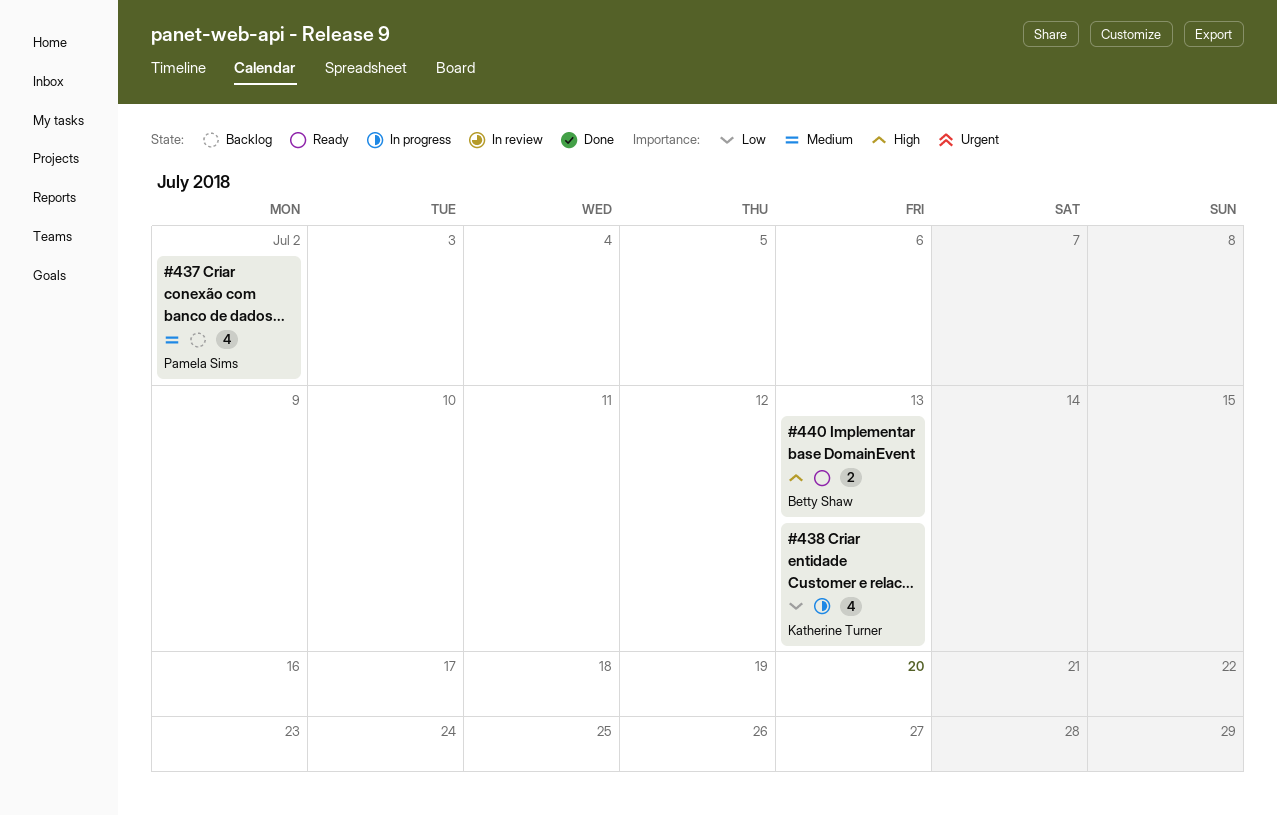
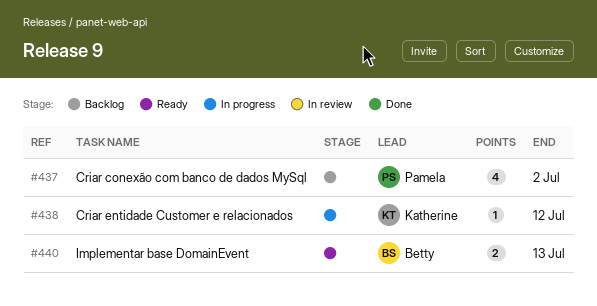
#438, estimate: 4 -> 1
#438, due: Jul 13 -> Jul 12

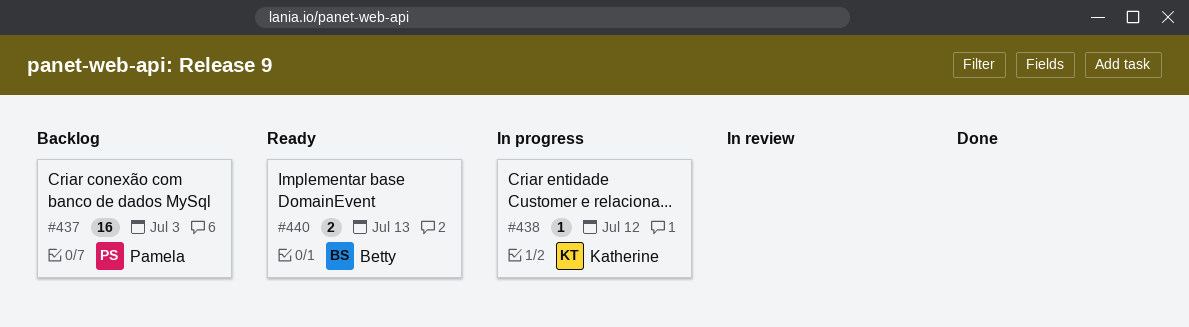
#437, estimate: 4 -> 16
#437, due: Jul 2 -> Jul 3

